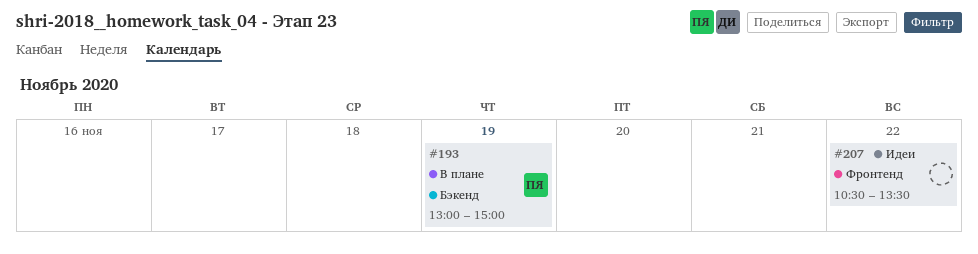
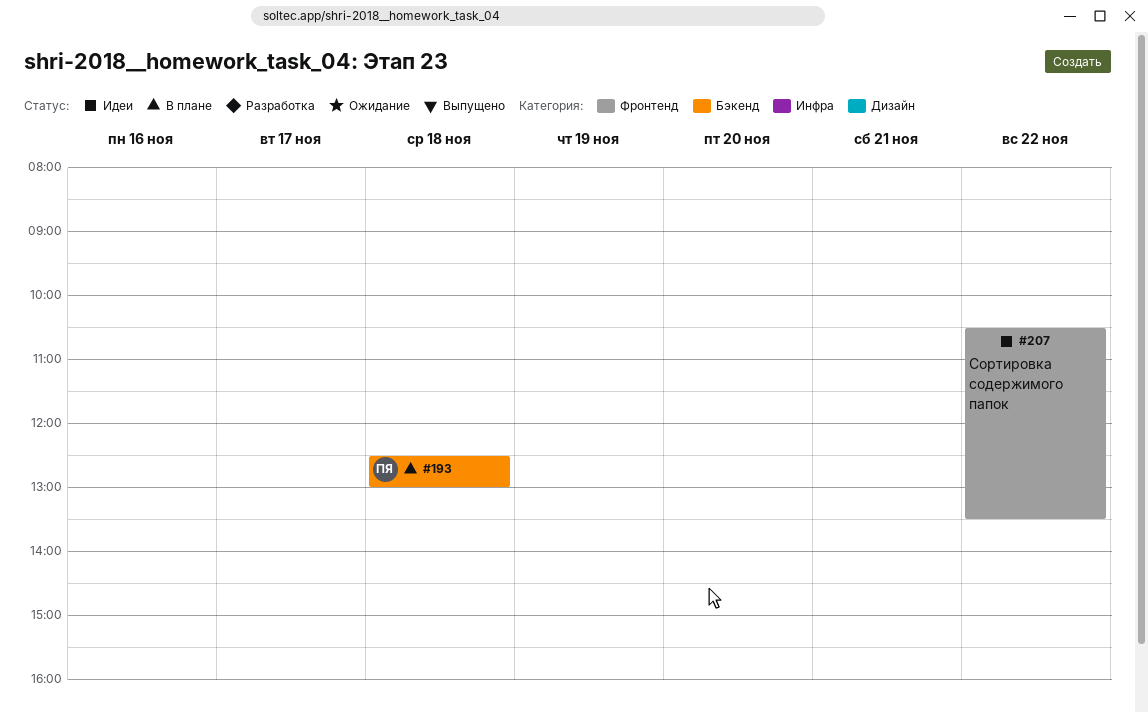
#193, day: Nov 19 -> Nov 18
#193, begins: 13:00 -> 12:30
#193, ends: 15:00 -> 13:00

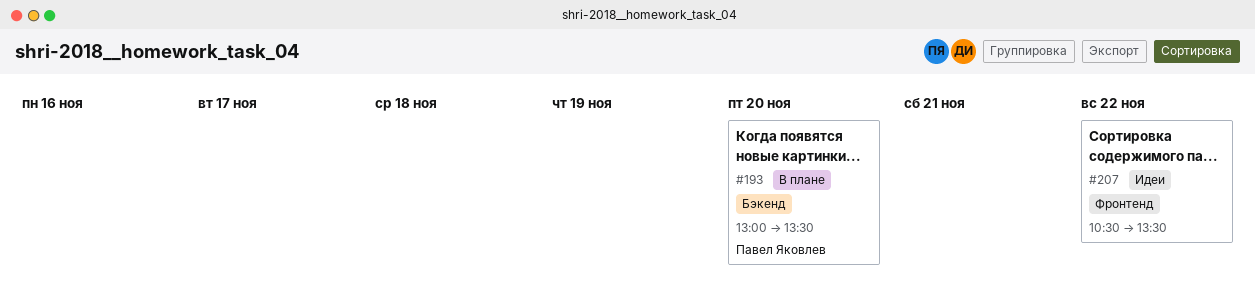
#193, day: Nov 18 -> Nov 20
#193, begins: 12:30 -> 13:00
#193, ends: 13:00 -> 13:30

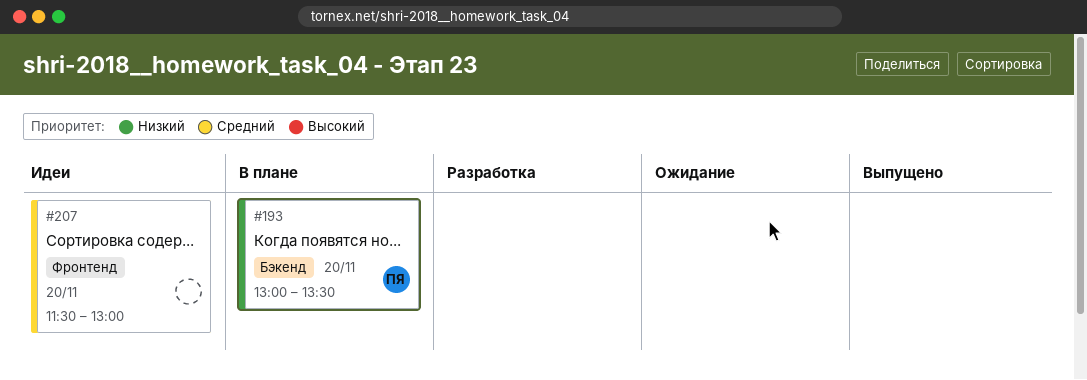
#207, day: Nov 22 -> Nov 20
#207, begins: 10:30 -> 11:30
#207, ends: 13:30 -> 13:00

